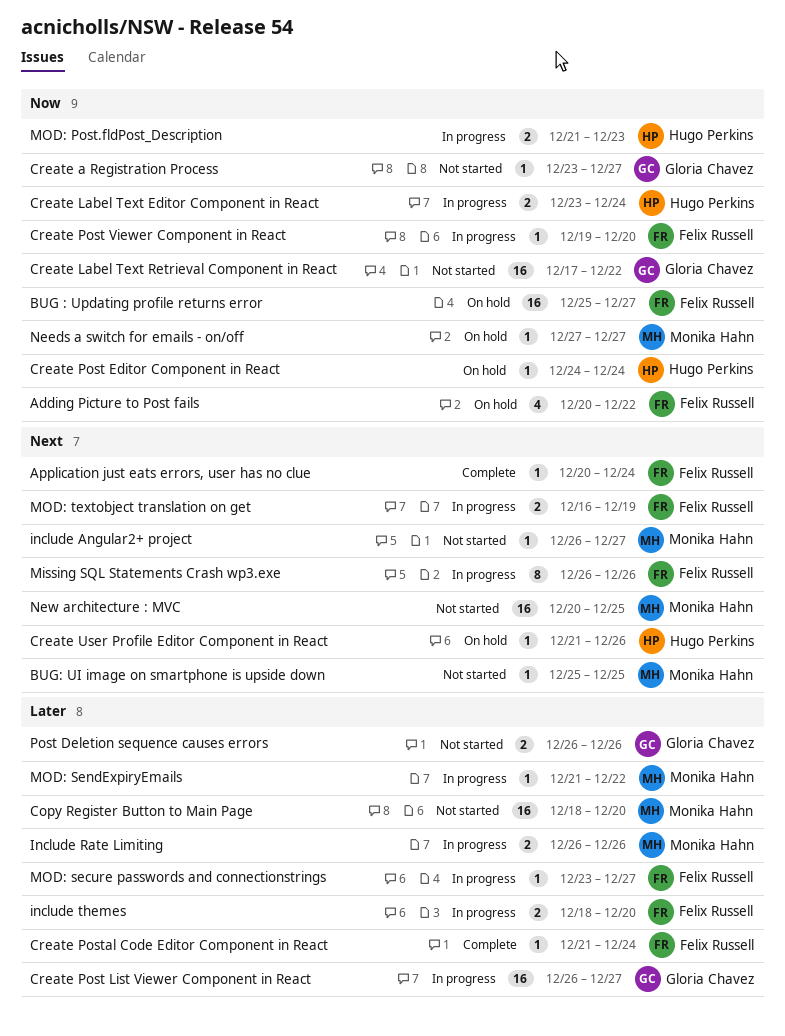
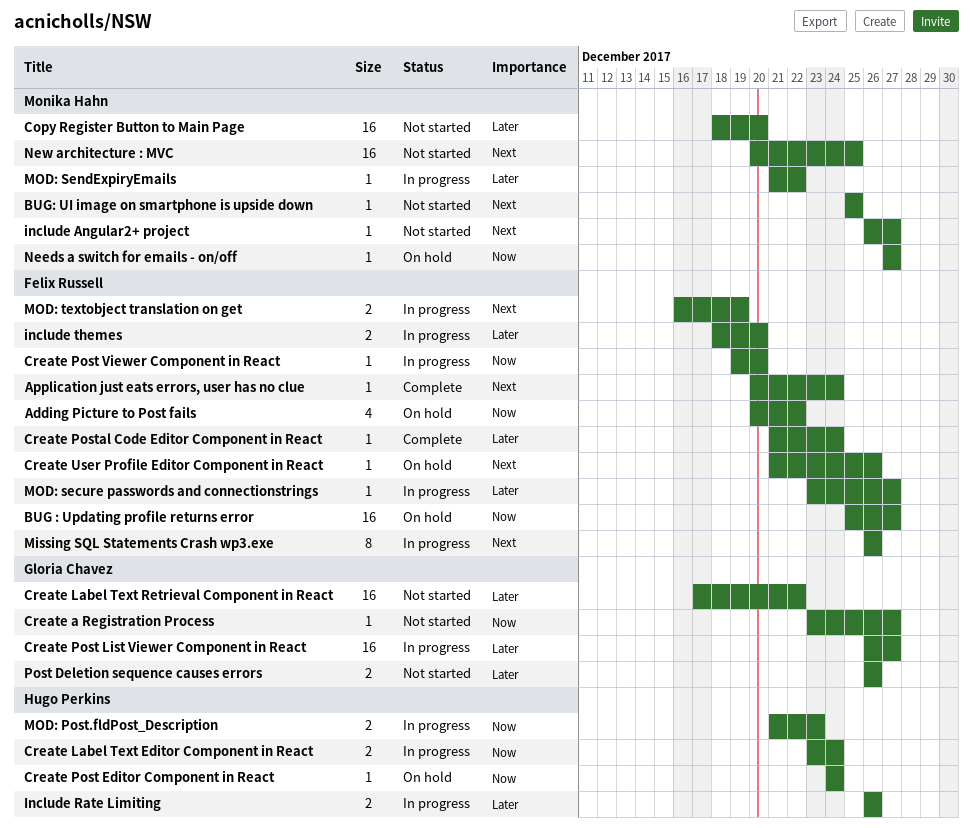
Create Label Text Retrieval Component in React, priority: Now -> Later
Create User Profile Editor Component in React, owner: Hugo Perkins -> Felix Russell
Include Rate Limiting, owner: Monika Hahn -> Hugo Perkins

